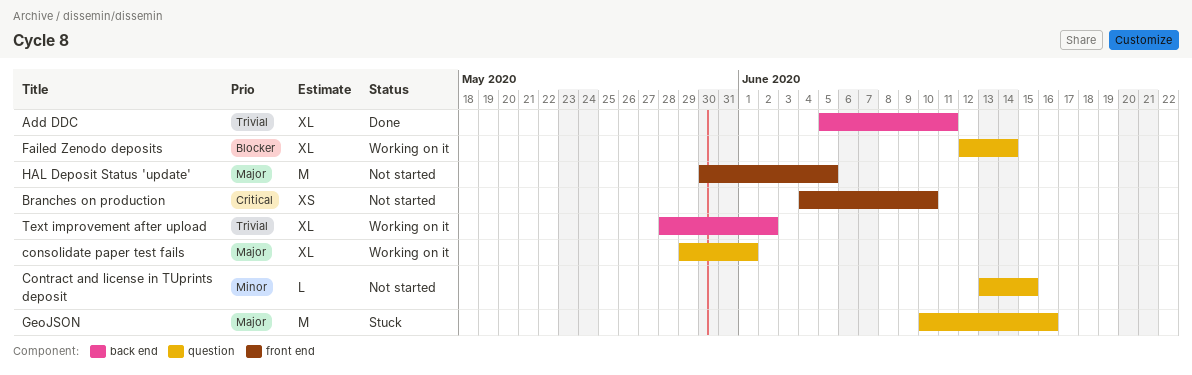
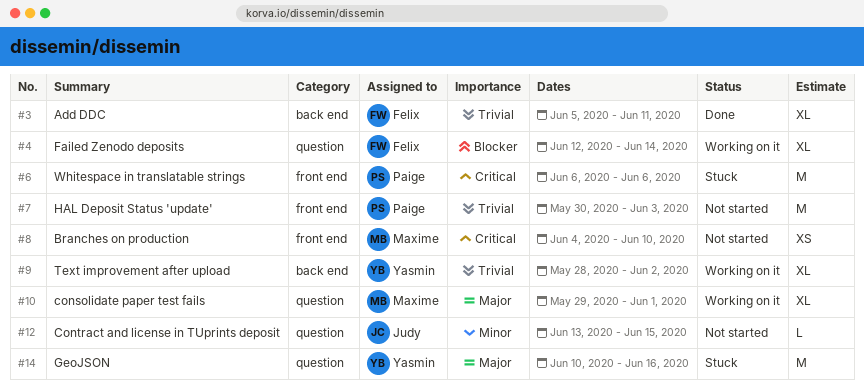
HAL Deposit Status 'update', priority: Major -> Trivial
HAL Deposit Status 'update', due: Jun 5 -> Jun 3
Whitespace in translatable strings: none -> present

